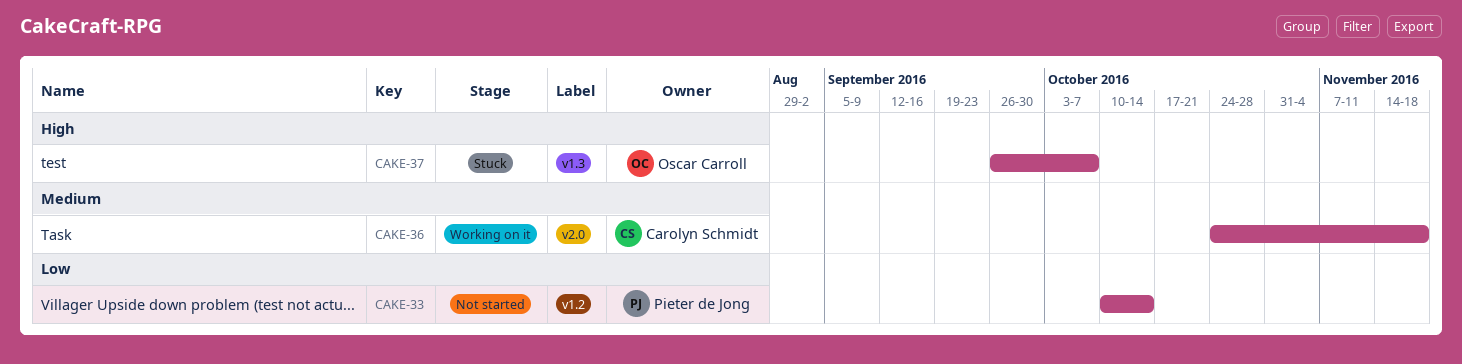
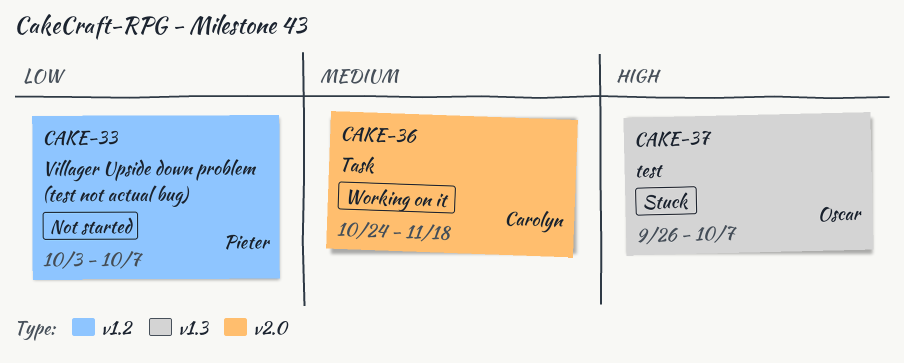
CAKE-33, start: Oct 10 -> Oct 3
CAKE-33, due: Oct 14 -> Oct 7

